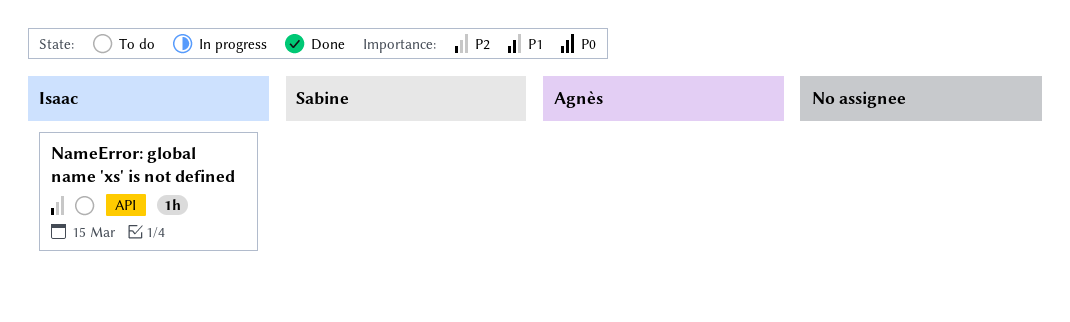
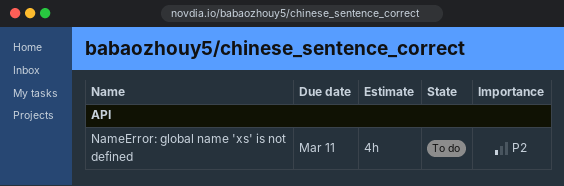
NameError: global name 'xs' is not defined, estimate: 1h -> 4h
NameError: global name 'xs' is not defined, due: Mar 15 -> Mar 11

